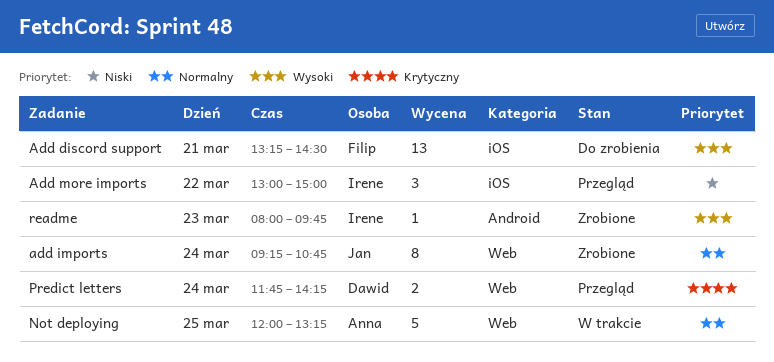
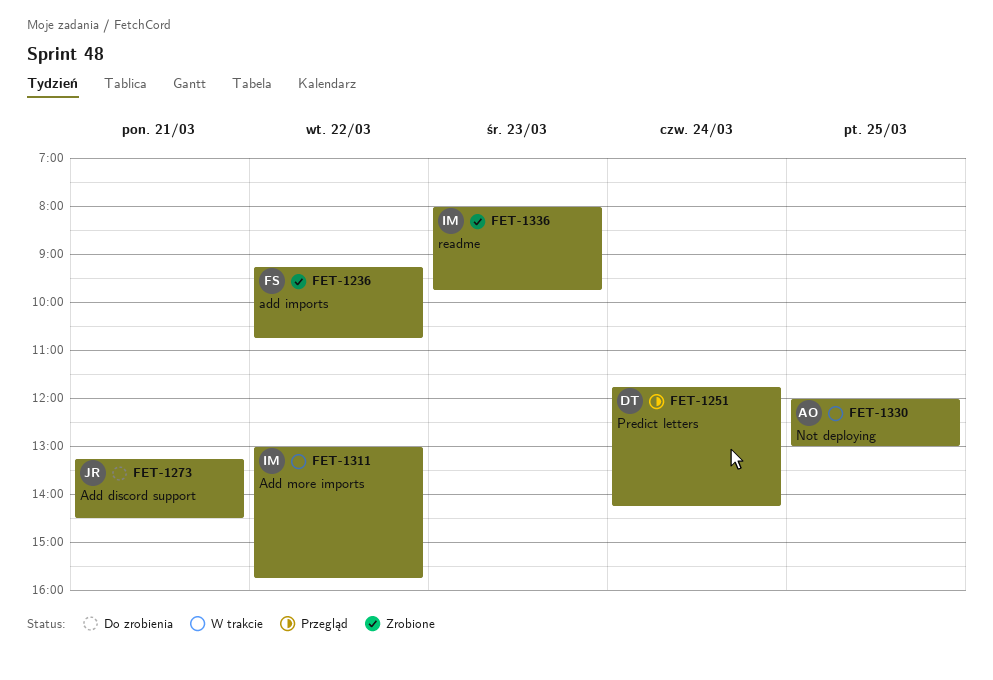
Add discord support, owner: Filip -> Jan
add imports, owner: Jan -> Filip
add imports, day: Mar 24 -> Mar 22
Add more imports, status: Przegląd -> W trakcie
Add more imports, ends: 15:00 -> 15:45
Not deploying, ends: 13:15 -> 13:00

